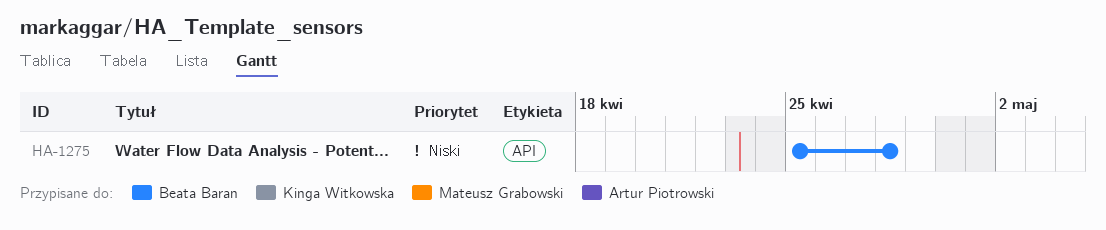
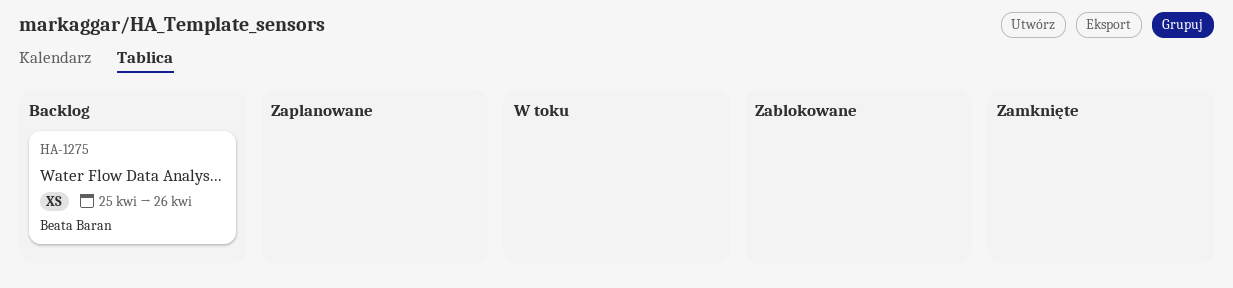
HA-1275, due: Apr 28 -> Apr 26

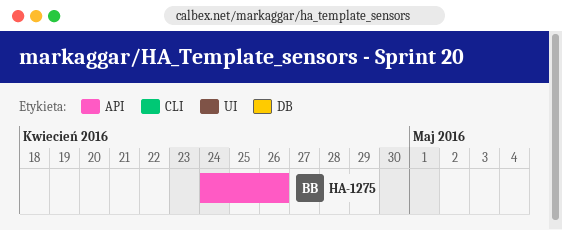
HA-1275, start: Apr 25 -> Apr 24

